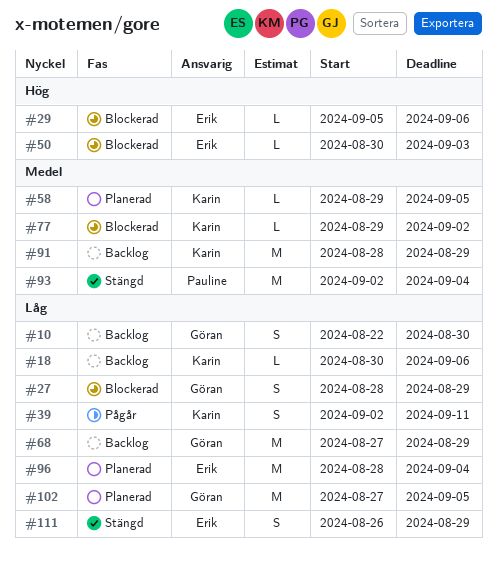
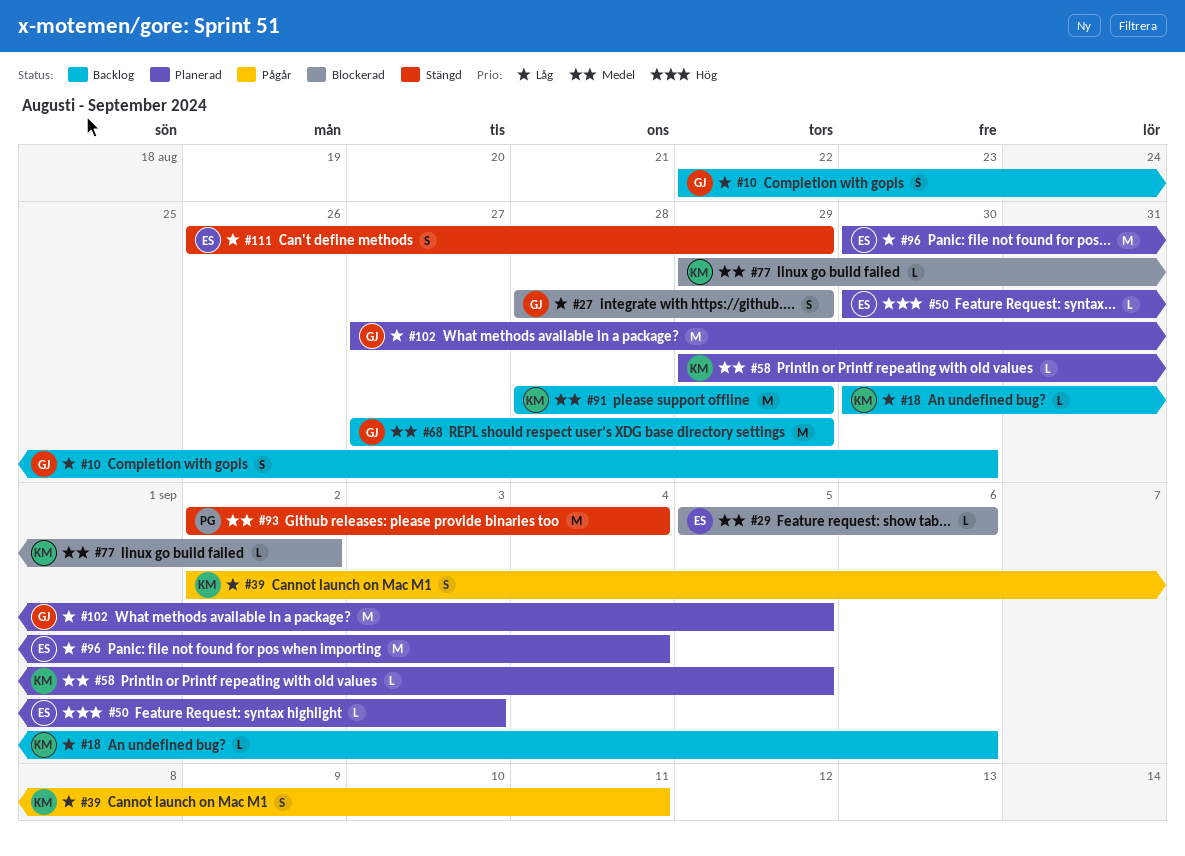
#29, priority: Hög -> Medel
#50, status: Blockerad -> Planerad
#68, priority: Låg -> Medel
#96, start: Aug 28 -> Aug 30

